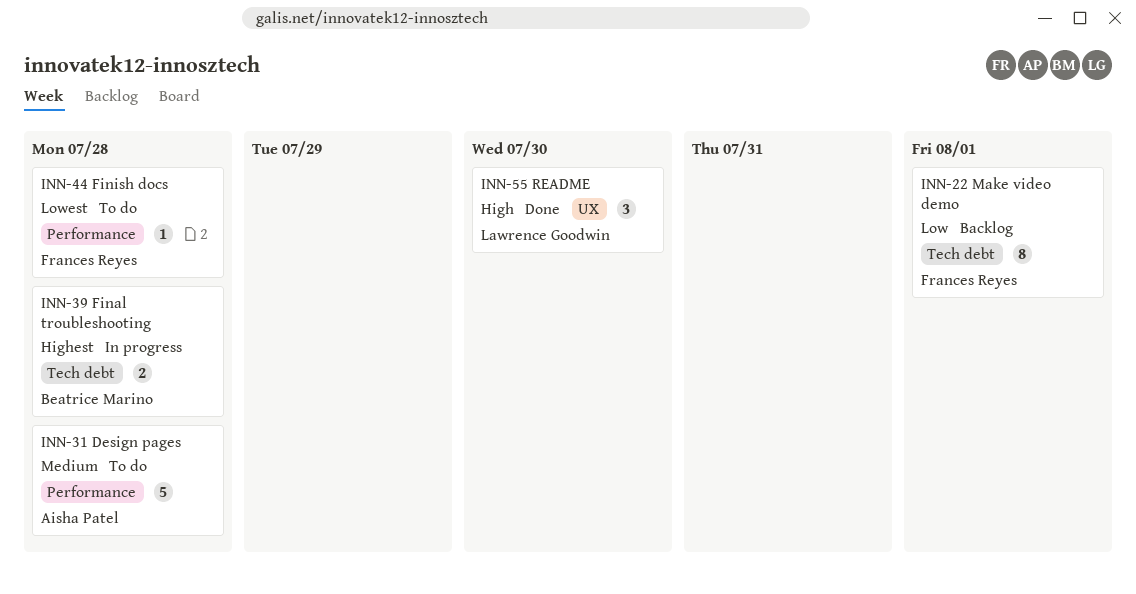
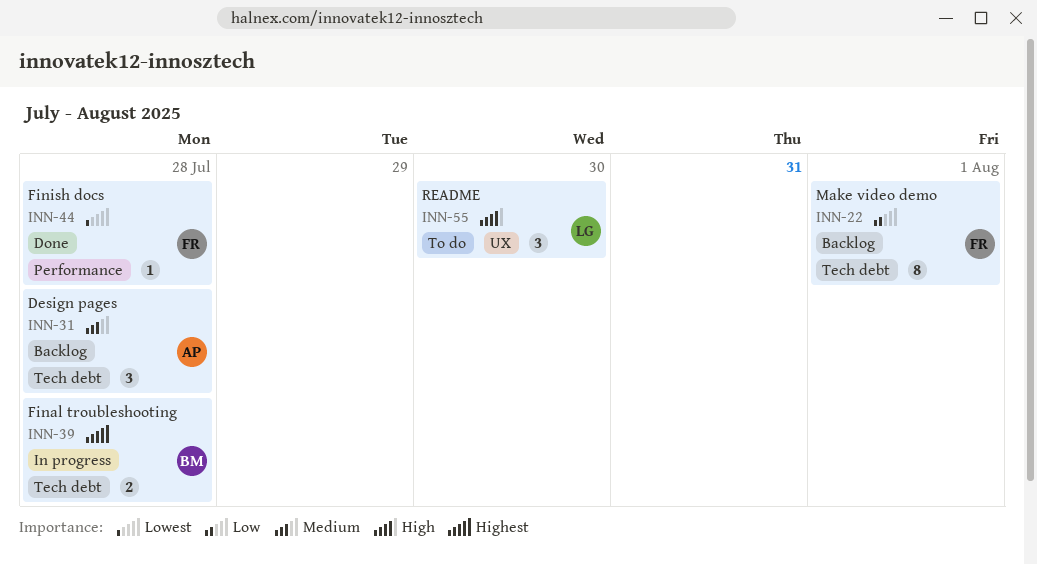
INN-31, status: To do -> Backlog
INN-31, label: Performance -> Tech debt
INN-31, estimate: 5 -> 3
INN-44, status: To do -> Done
INN-55, status: Done -> To do

